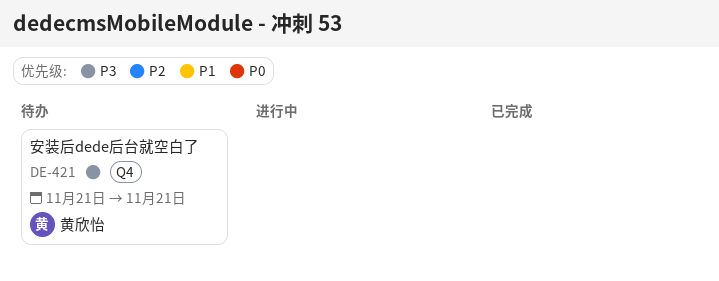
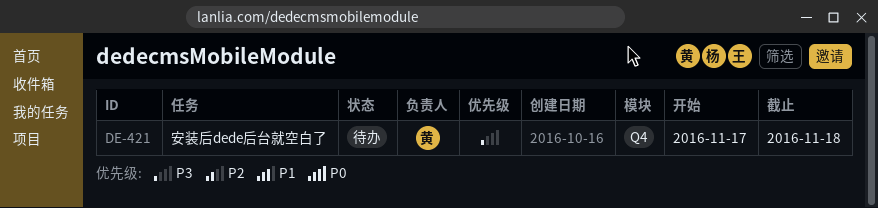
DE-421, start: Nov 21 -> Nov 17
DE-421, due: Nov 21 -> Nov 18

